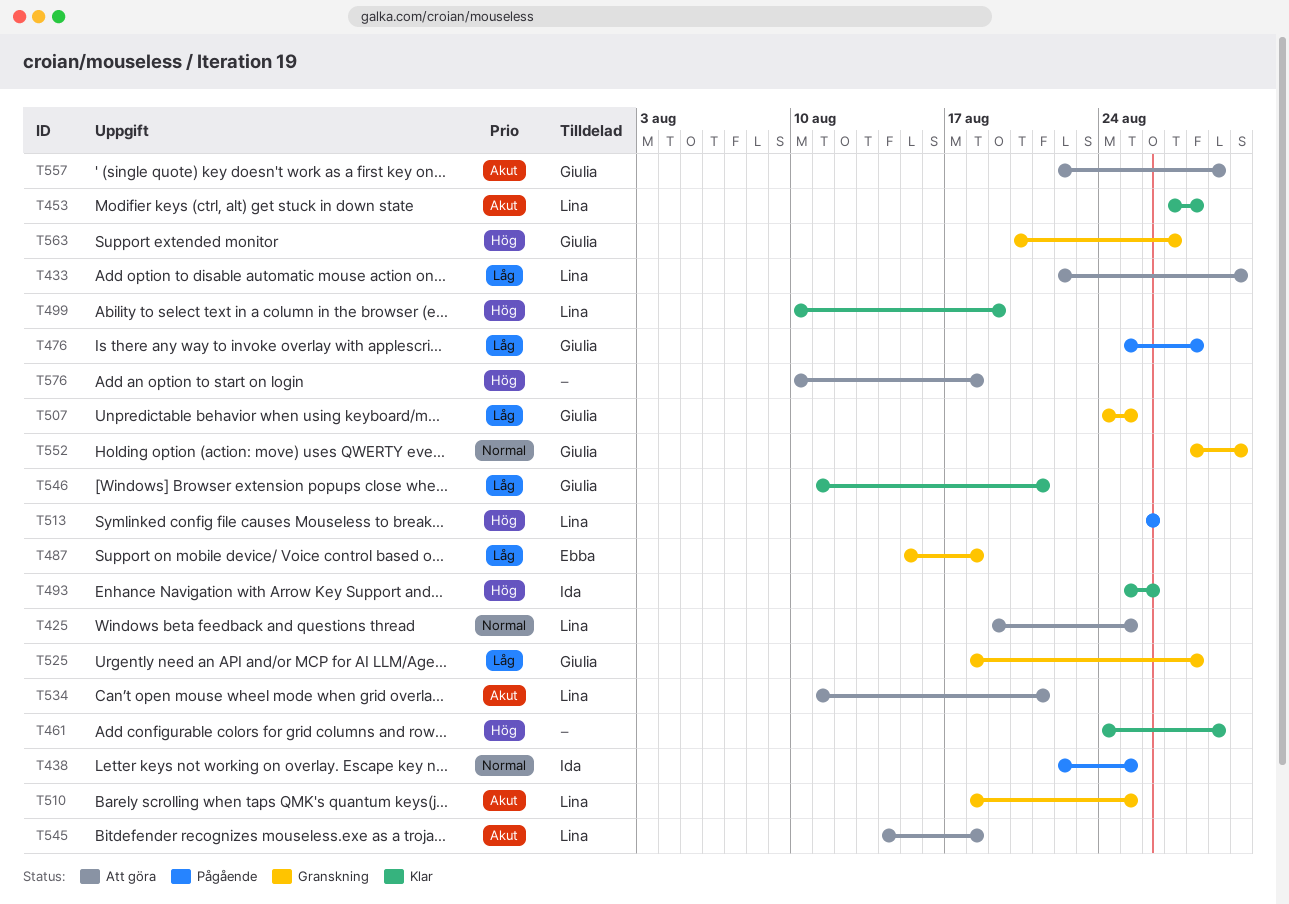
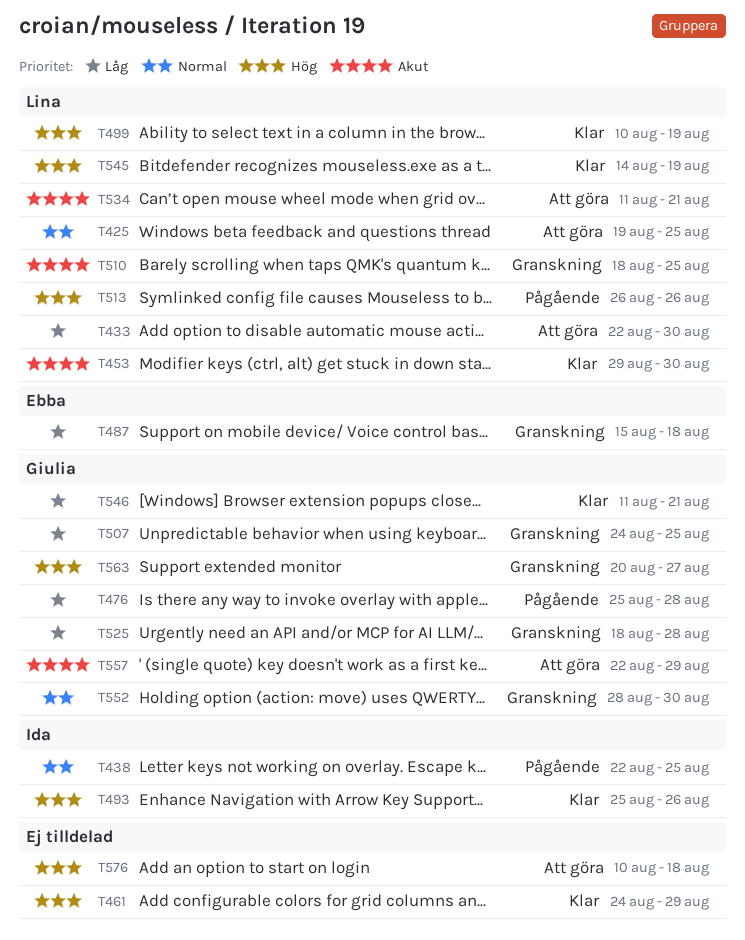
T453, start: Aug 27 -> Aug 29
T453, due: Aug 28 -> Aug 30
T545, status: Att göra -> Klar
T545, priority: Akut -> Hög
T545, due: Aug 18 -> Aug 19

